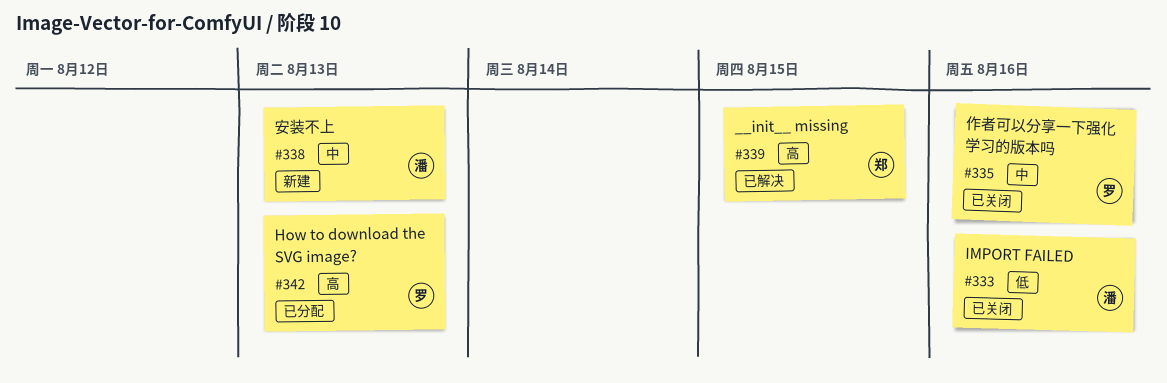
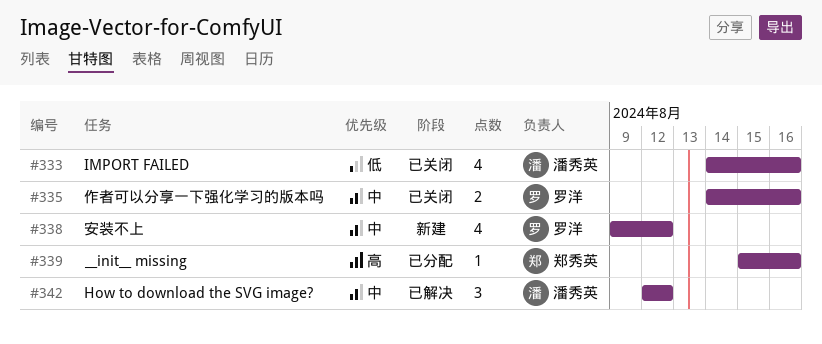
#338, owner: 潘秀英 -> 罗洋
#338, due: Aug 13 -> Aug 12
#339, status: 已解决 -> 已分配
#339, due: Aug 15 -> Aug 16
#342, status: 已分配 -> 已解决
#342, owner: 罗洋 -> 潘秀英
#342, priority: 高 -> 中
#342, due: Aug 13 -> Aug 12

